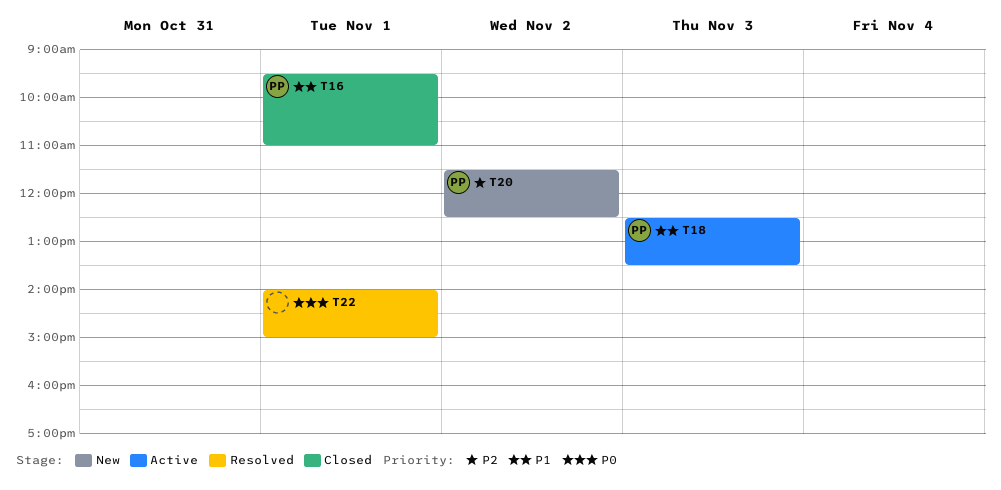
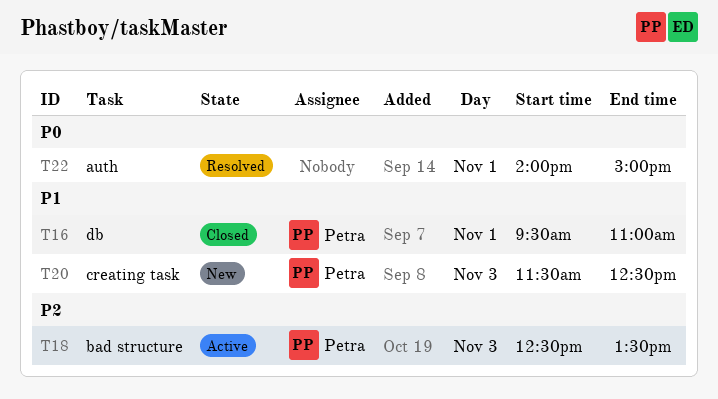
T18, priority: P1 -> P2
T20, priority: P2 -> P1
T20, day: Nov 2 -> Nov 3

